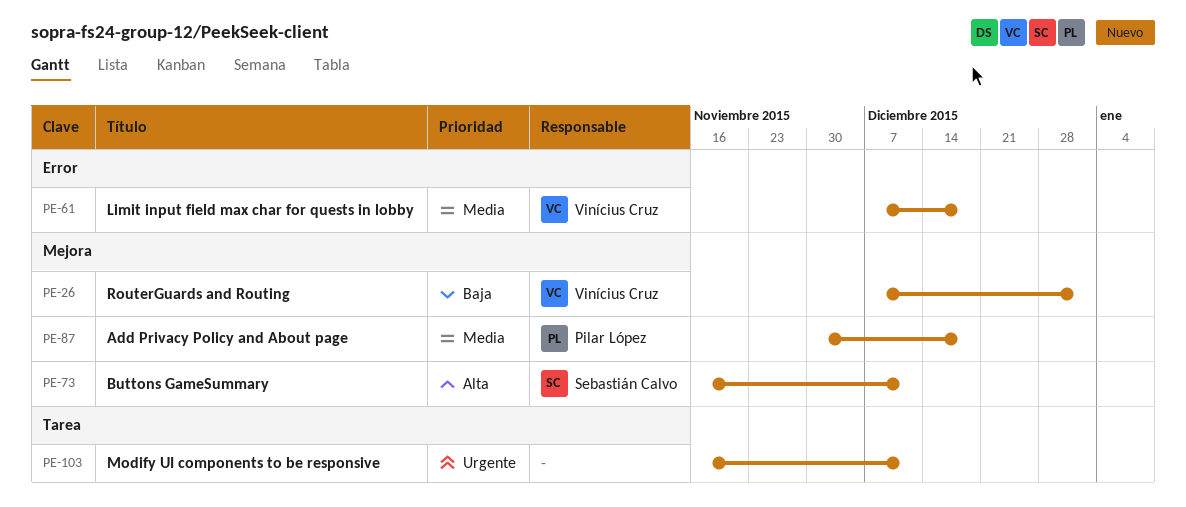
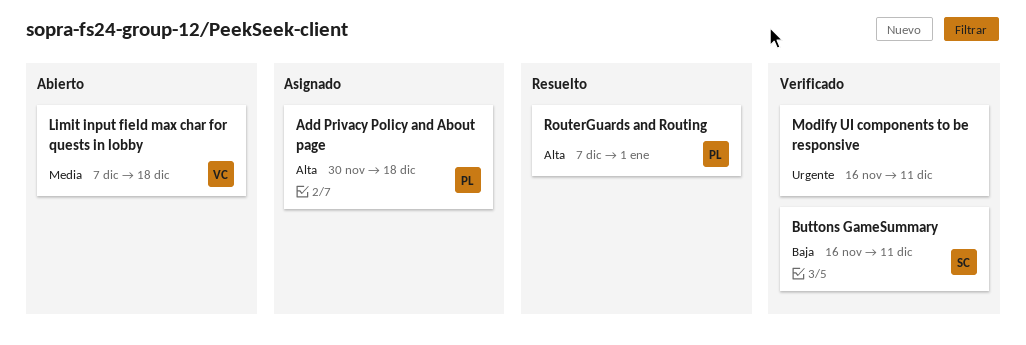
Add Privacy Policy and About page, priority: Media -> Alta
Buttons GameSummary, priority: Alta -> Baja
RouterGuards and Routing, owner: Vinícius Cruz -> Pilar López
RouterGuards and Routing, priority: Baja -> Alta

